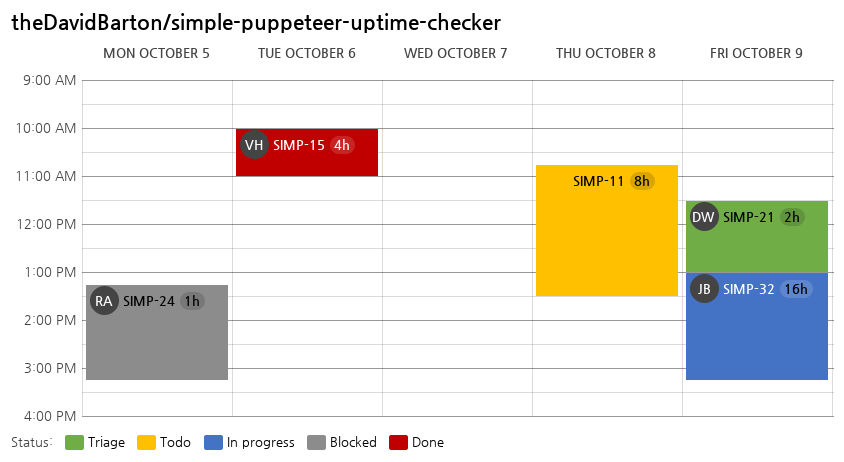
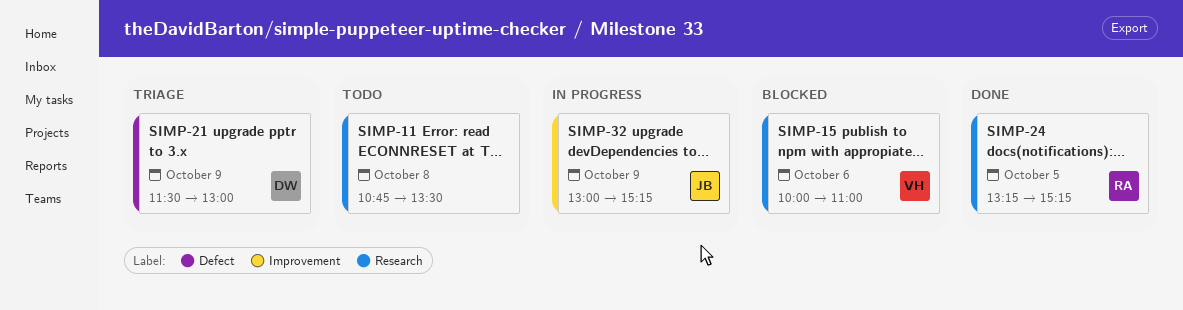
SIMP-15, status: Done -> Blocked
SIMP-24, status: Blocked -> Done

